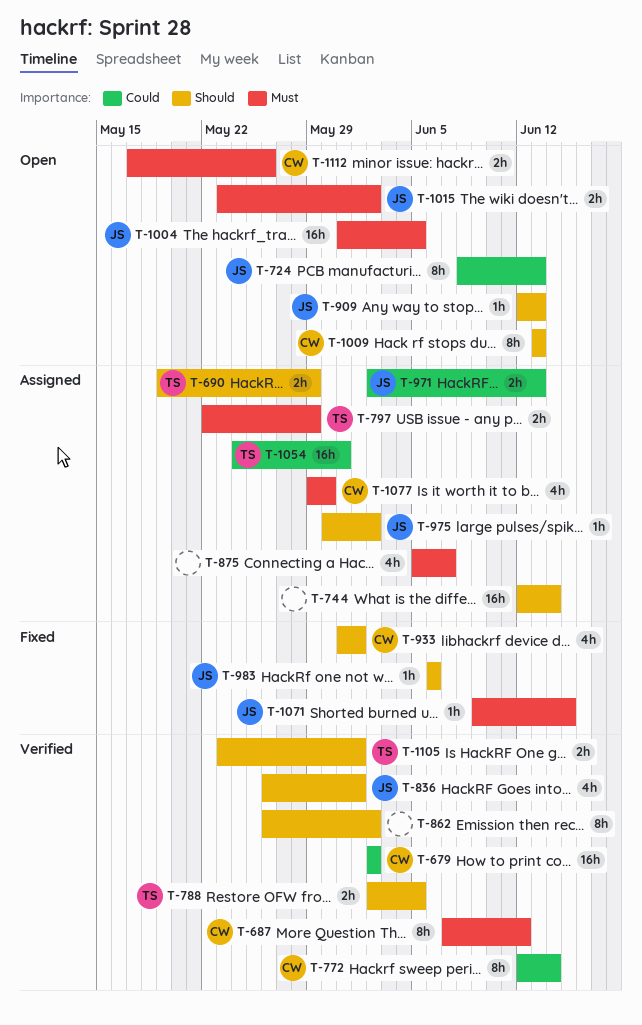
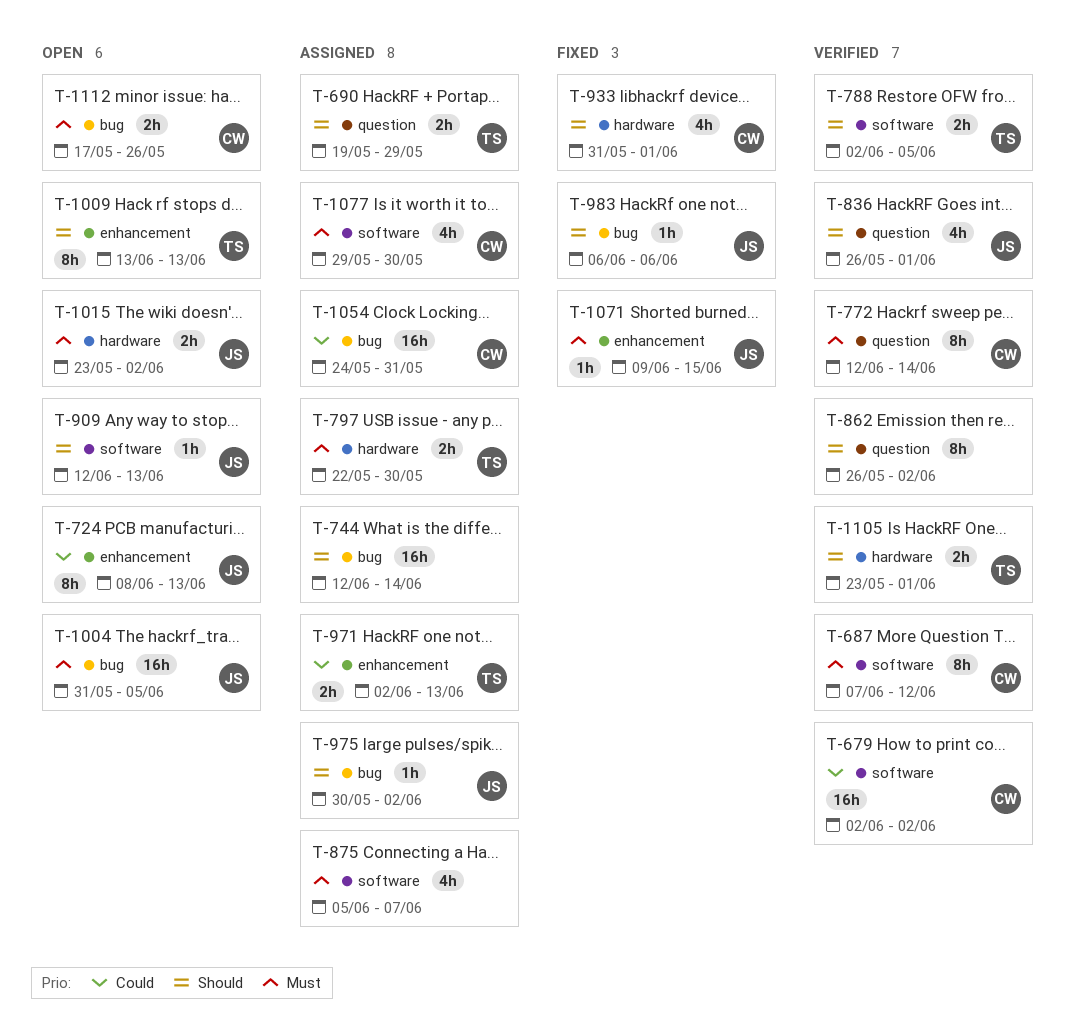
T-772, priority: Could -> Must
T-797, due: May 29 -> May 30
T-971, owner: JS -> TS
T-1009, owner: CW -> TS
T-1054, owner: TS -> CW

